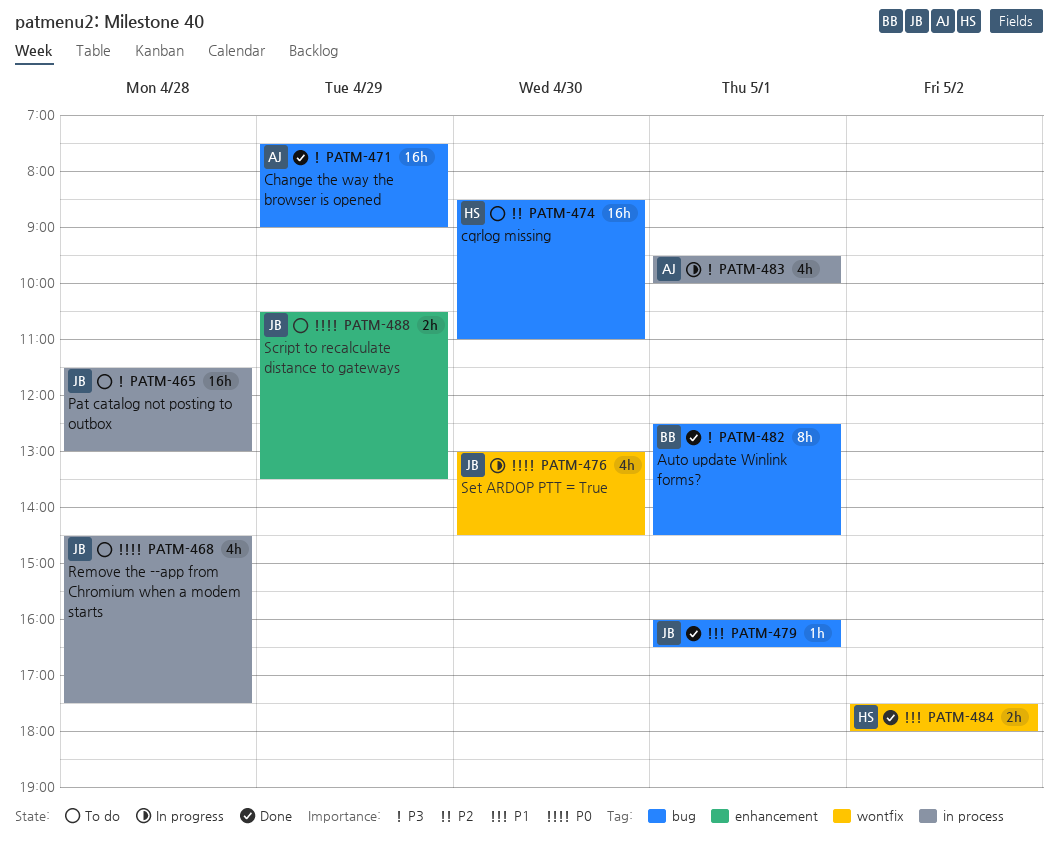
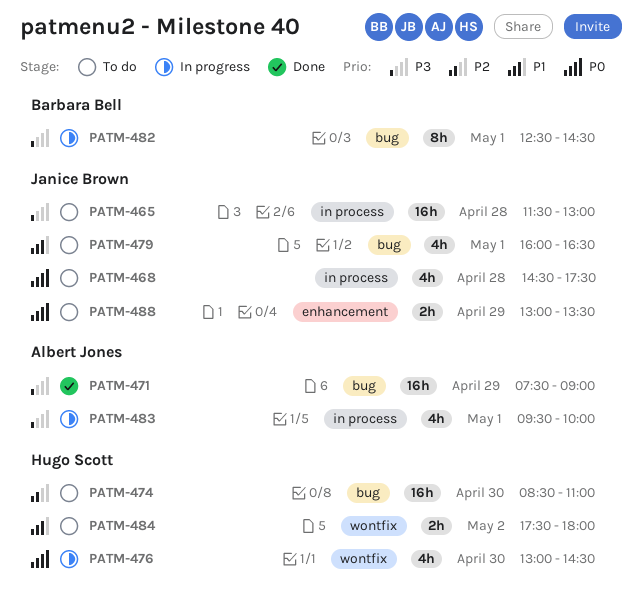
PATM-476, owner: Janice Brown -> Hugo Scott
PATM-479, status: Done -> To do
PATM-479, estimate: 1h -> 4h
PATM-482, status: Done -> In progress
PATM-484, status: Done -> To do
PATM-488, begins: 10:30 -> 13:00

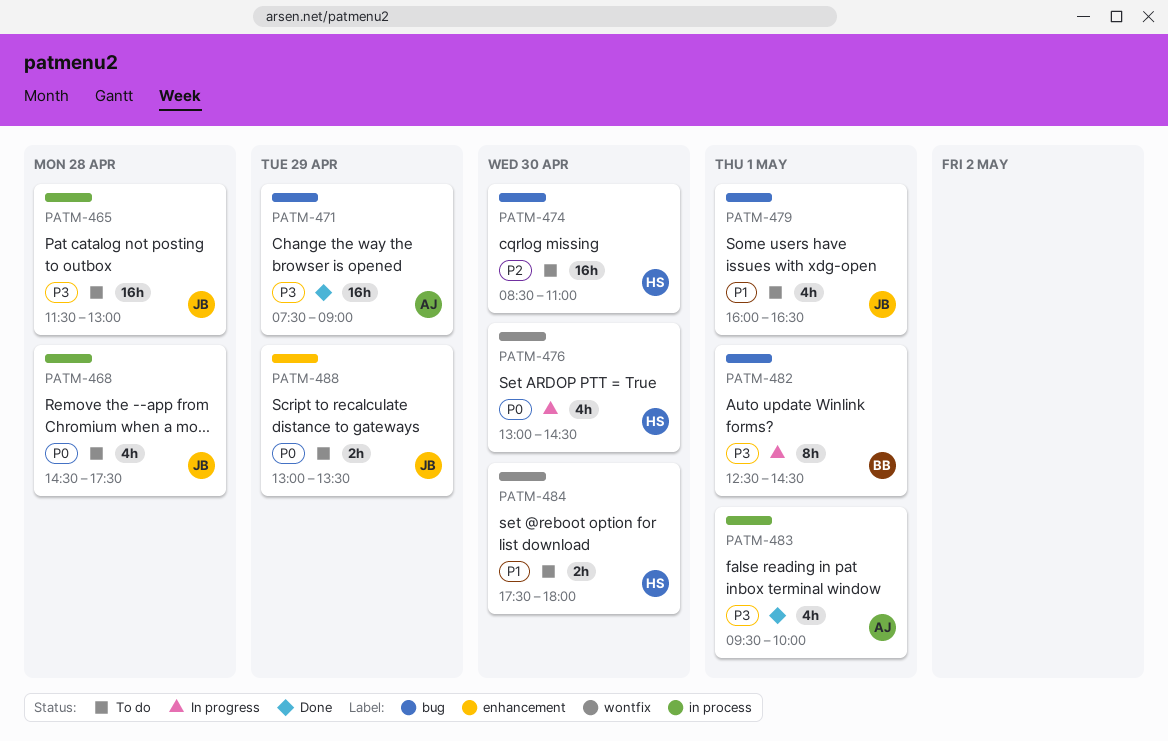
PATM-483, status: In progress -> Done
PATM-484, day: May 2 -> Apr 30

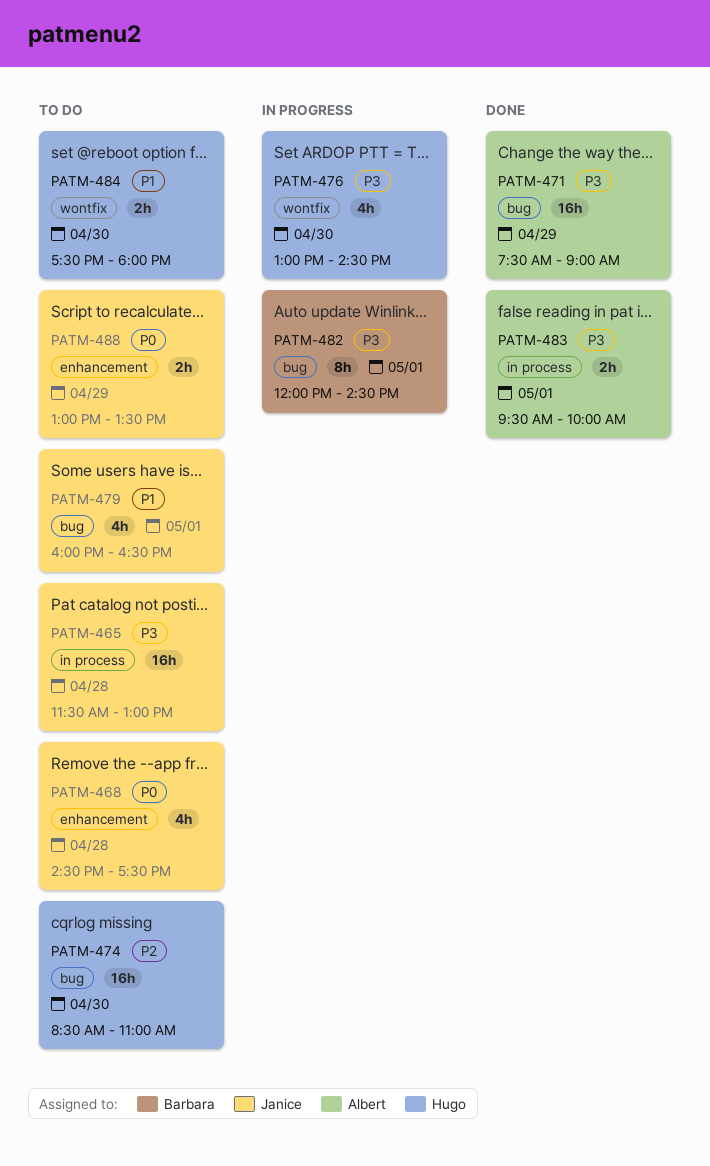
PATM-468, label: in process -> enhancement
PATM-476, priority: P0 -> P3
PATM-482, begins: 12:30 -> 12:00
PATM-483, estimate: 4h -> 2h

